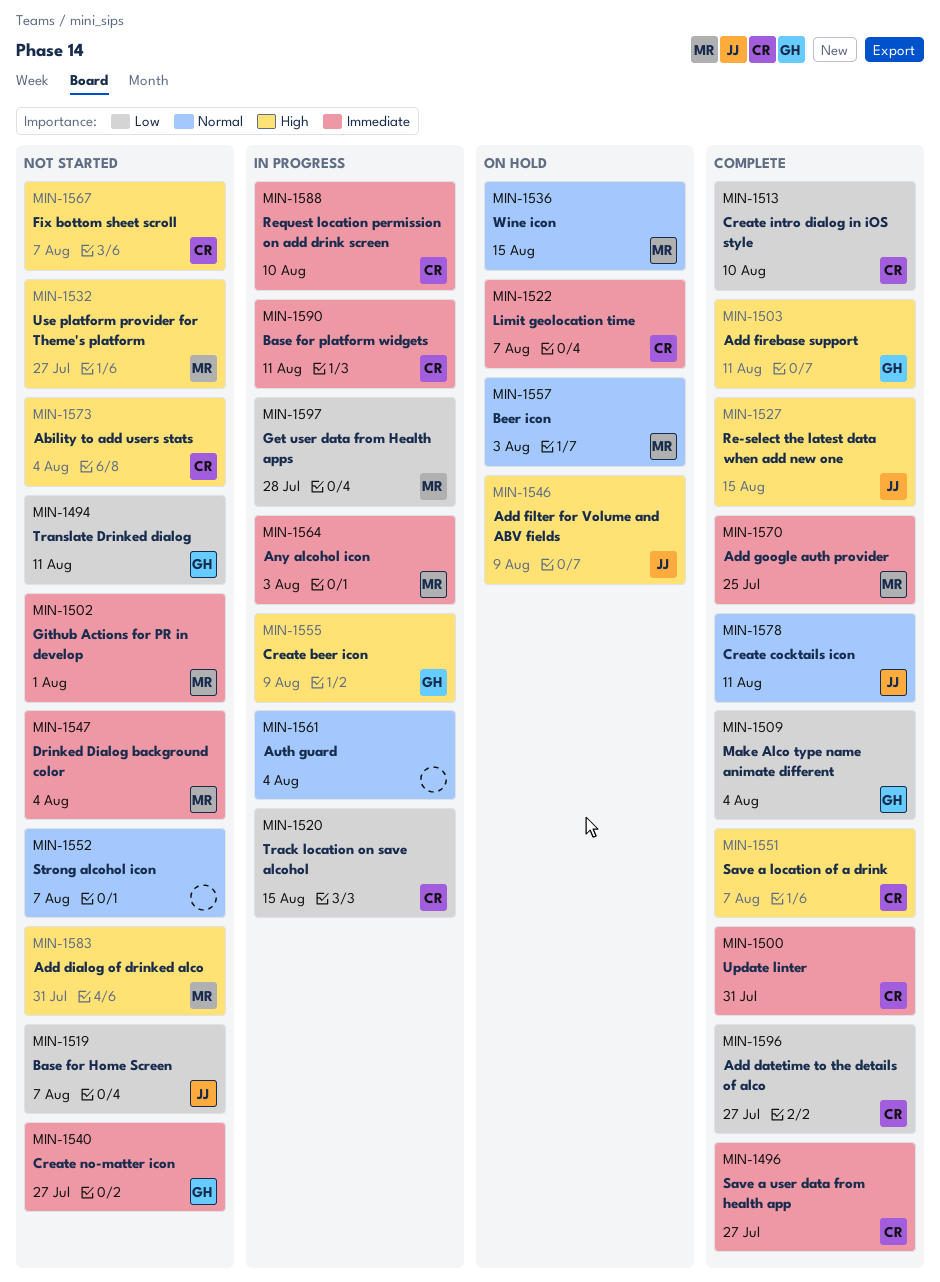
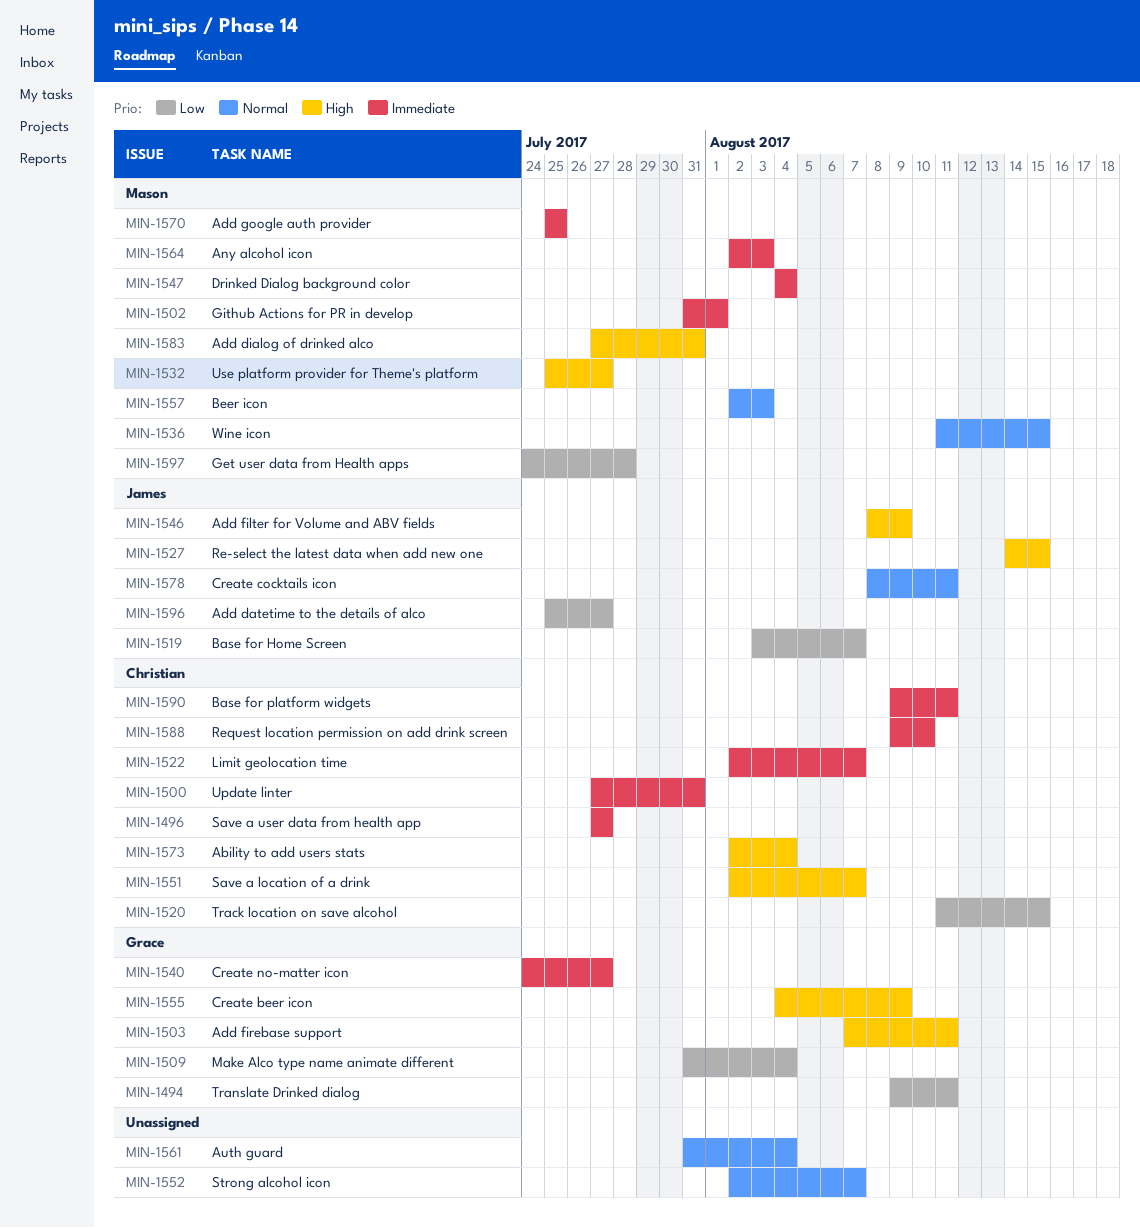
MIN-1513: present -> none
MIN-1567: present -> none
MIN-1596, owner: Christian -> James

